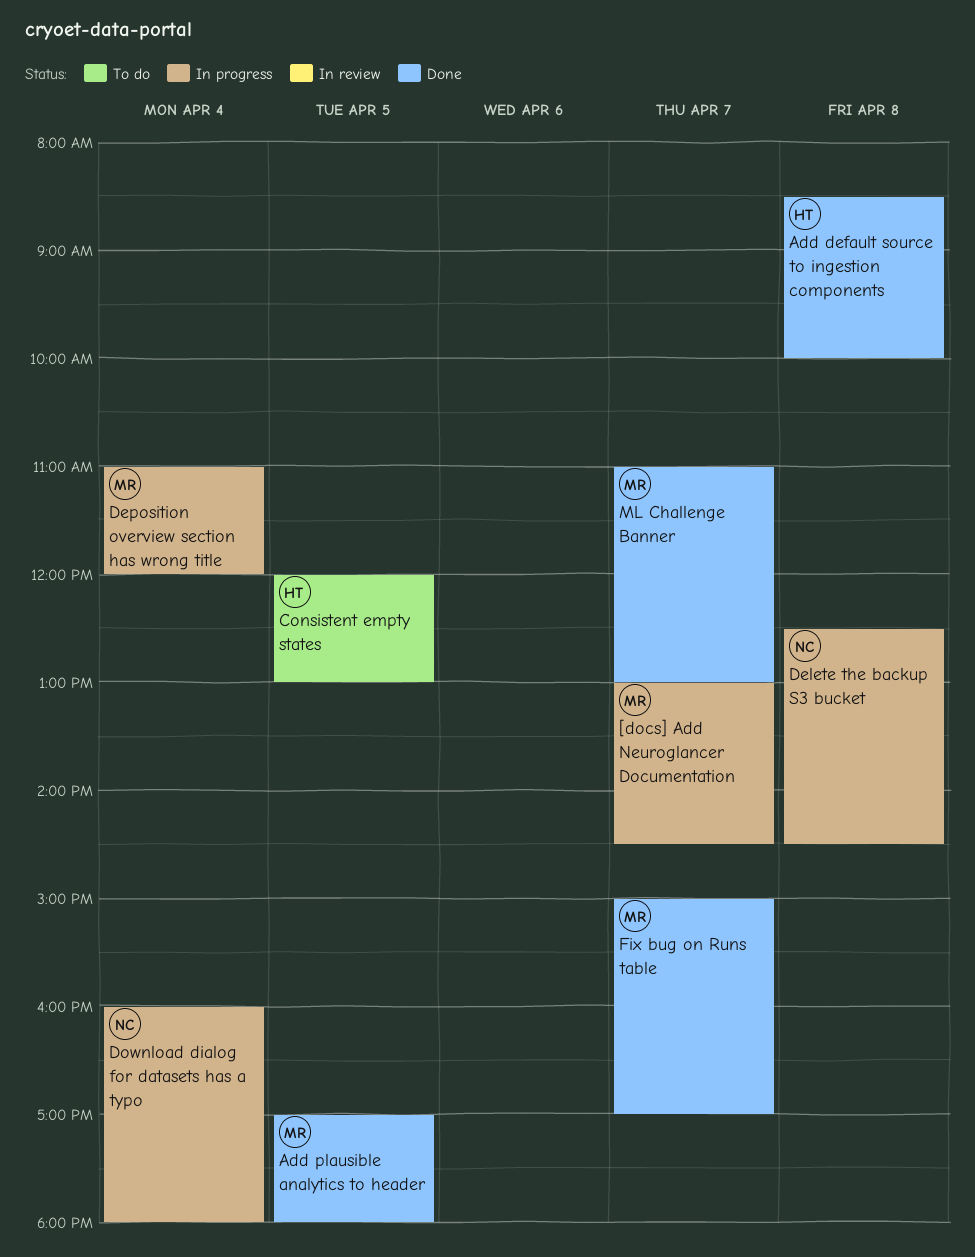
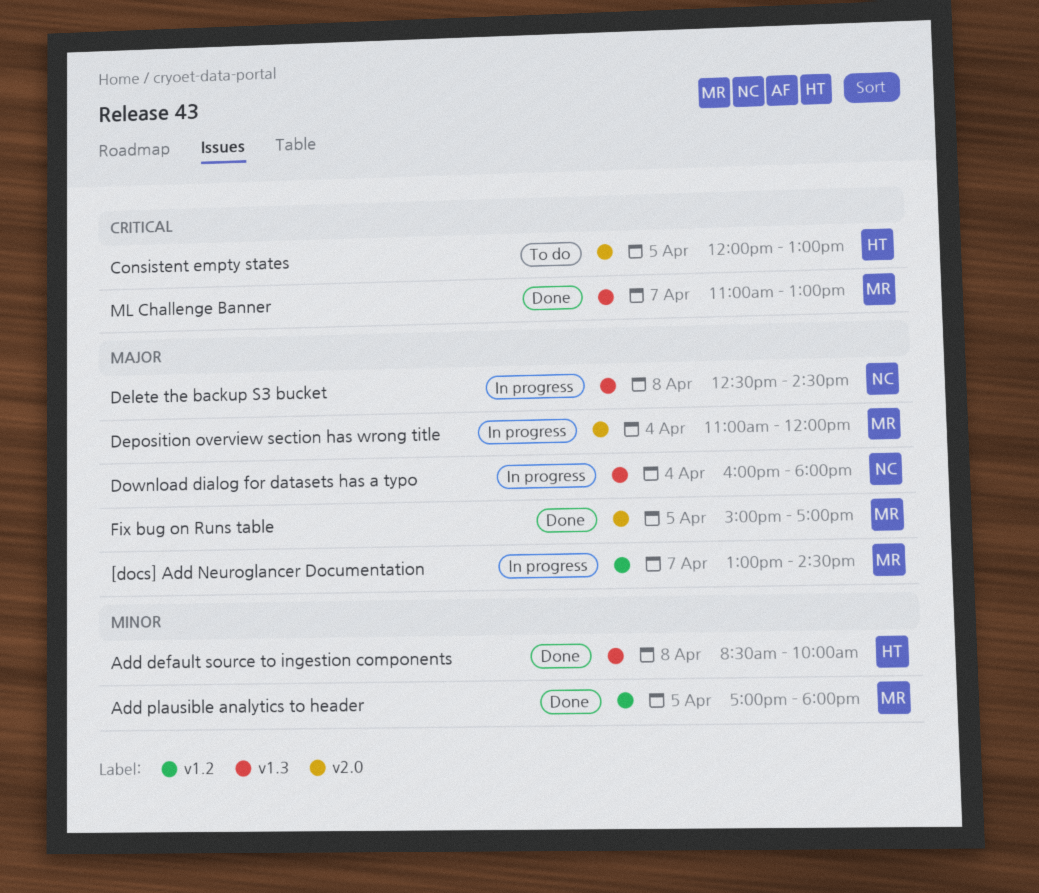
Fix bug on Runs table, day: Apr 7 -> Apr 5

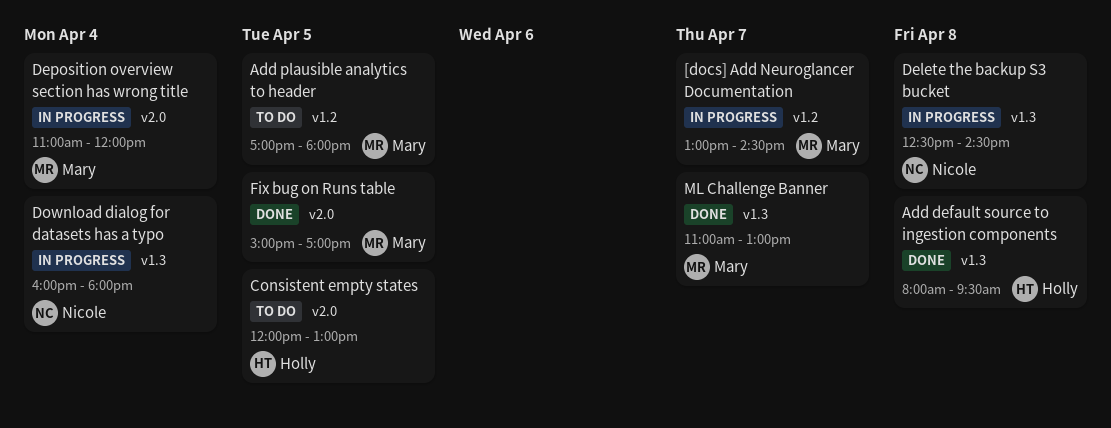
Add default source to ingestion components, begins: 08:30 -> 08:00
Add default source to ingestion components, ends: 10:00 -> 09:30
Add plausible analytics to header, status: Done -> To do

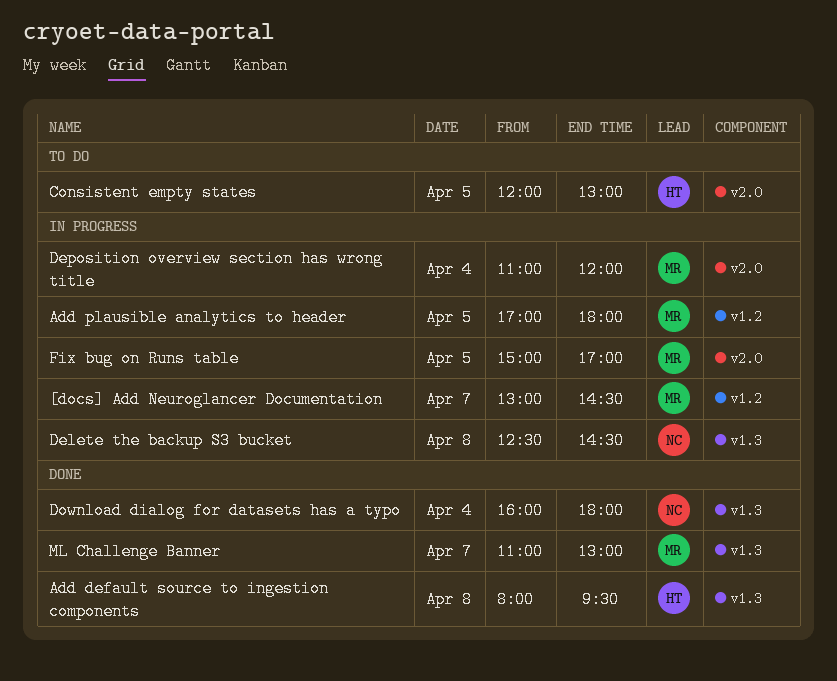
Add plausible analytics to header, status: To do -> In progress
Download dialog for datasets has a typo, status: In progress -> Done
Fix bug on Runs table, status: Done -> In progress

